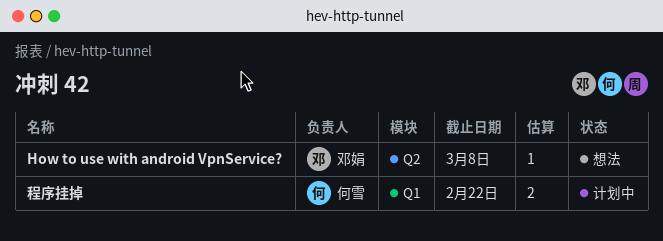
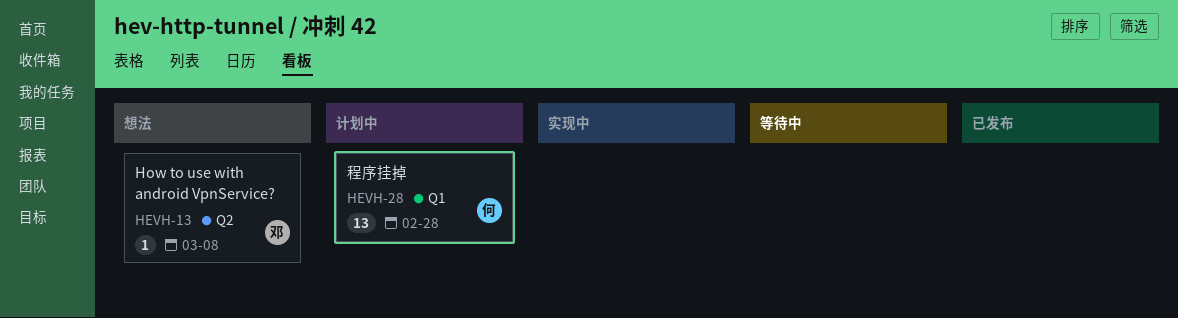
程序挂掉, estimate: 2 -> 13
程序挂掉, due: Feb 22 -> Feb 28

